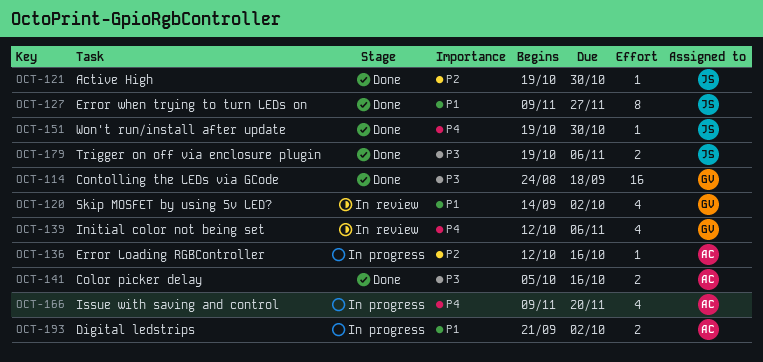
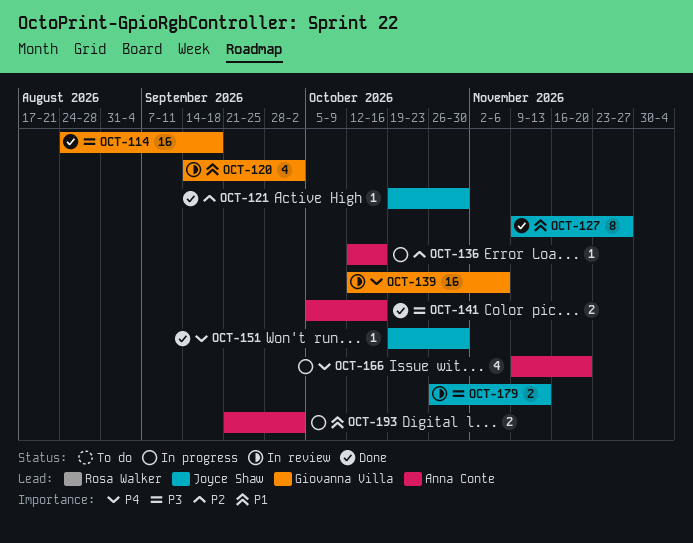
OCT-139, estimate: 4 -> 16
OCT-179, status: Done -> In review
OCT-179, start: Oct 19 -> Oct 26
OCT-179, due: Nov 6 -> Nov 13

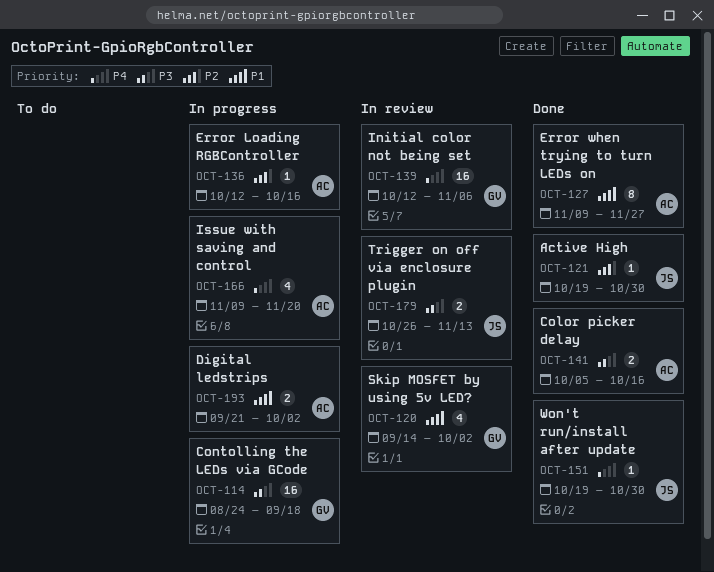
OCT-114, status: Done -> In progress
OCT-127, owner: Joyce Shaw -> Anna Conte

